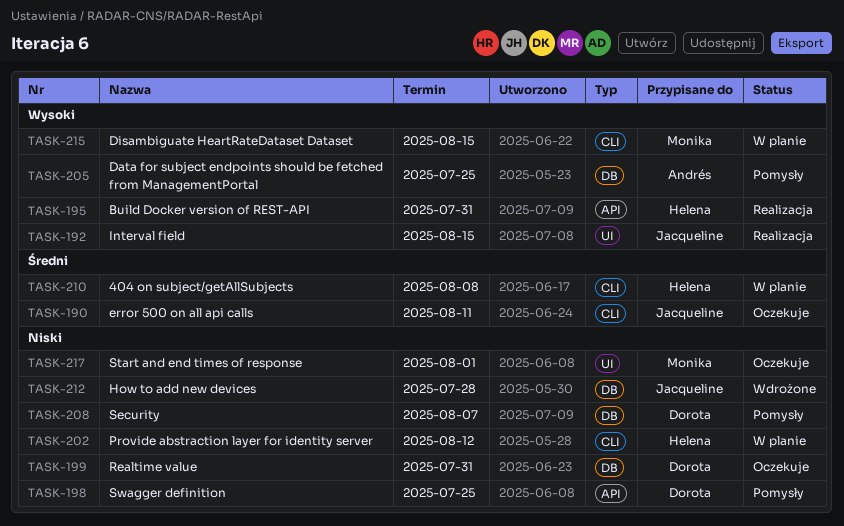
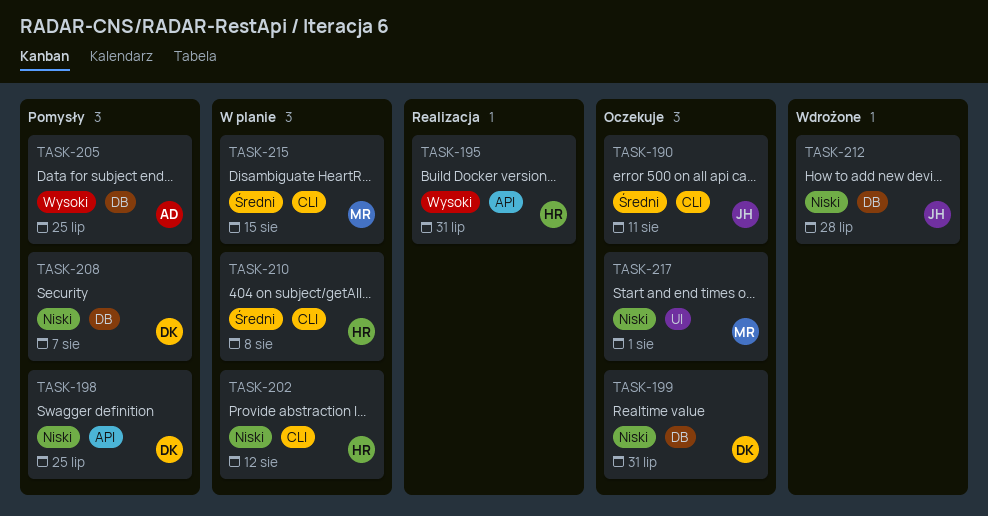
TASK-192: present -> none
TASK-215, priority: Wysoki -> Średni

